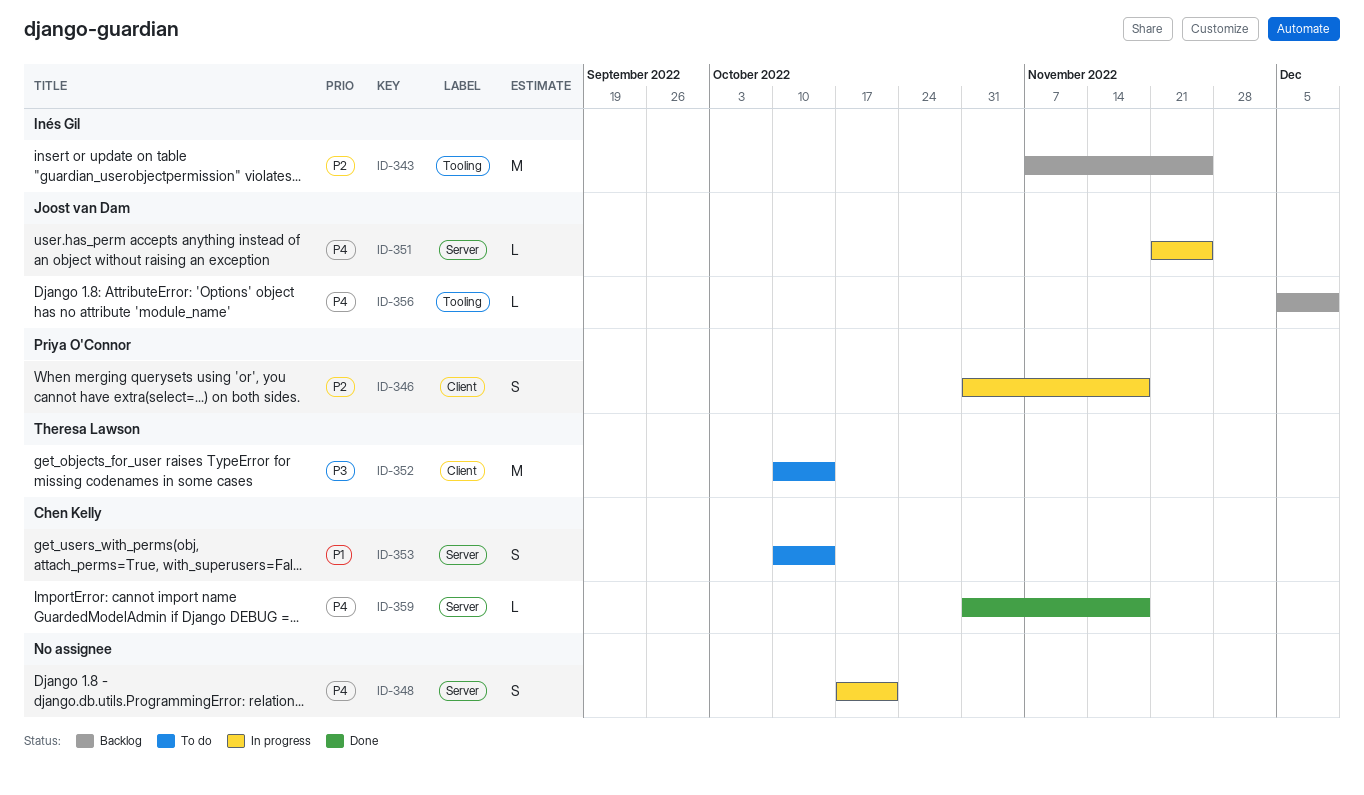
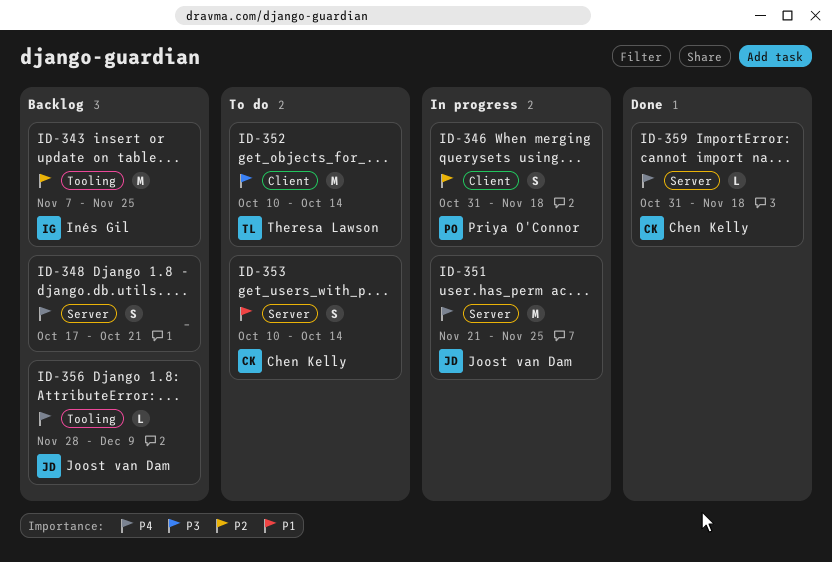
ID-348, status: In progress -> Backlog
ID-351, estimate: L -> M
ID-356, start: Dec 5 -> Nov 28

